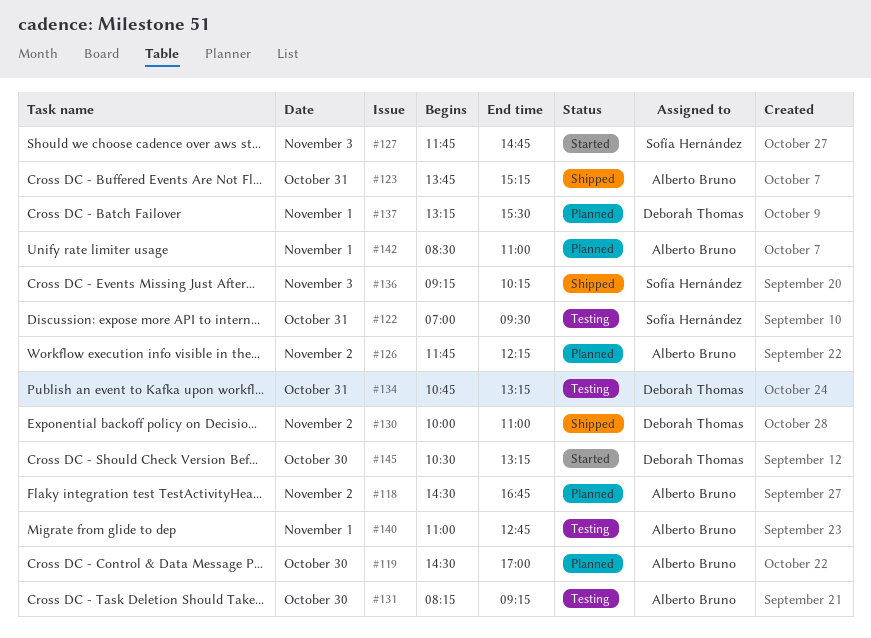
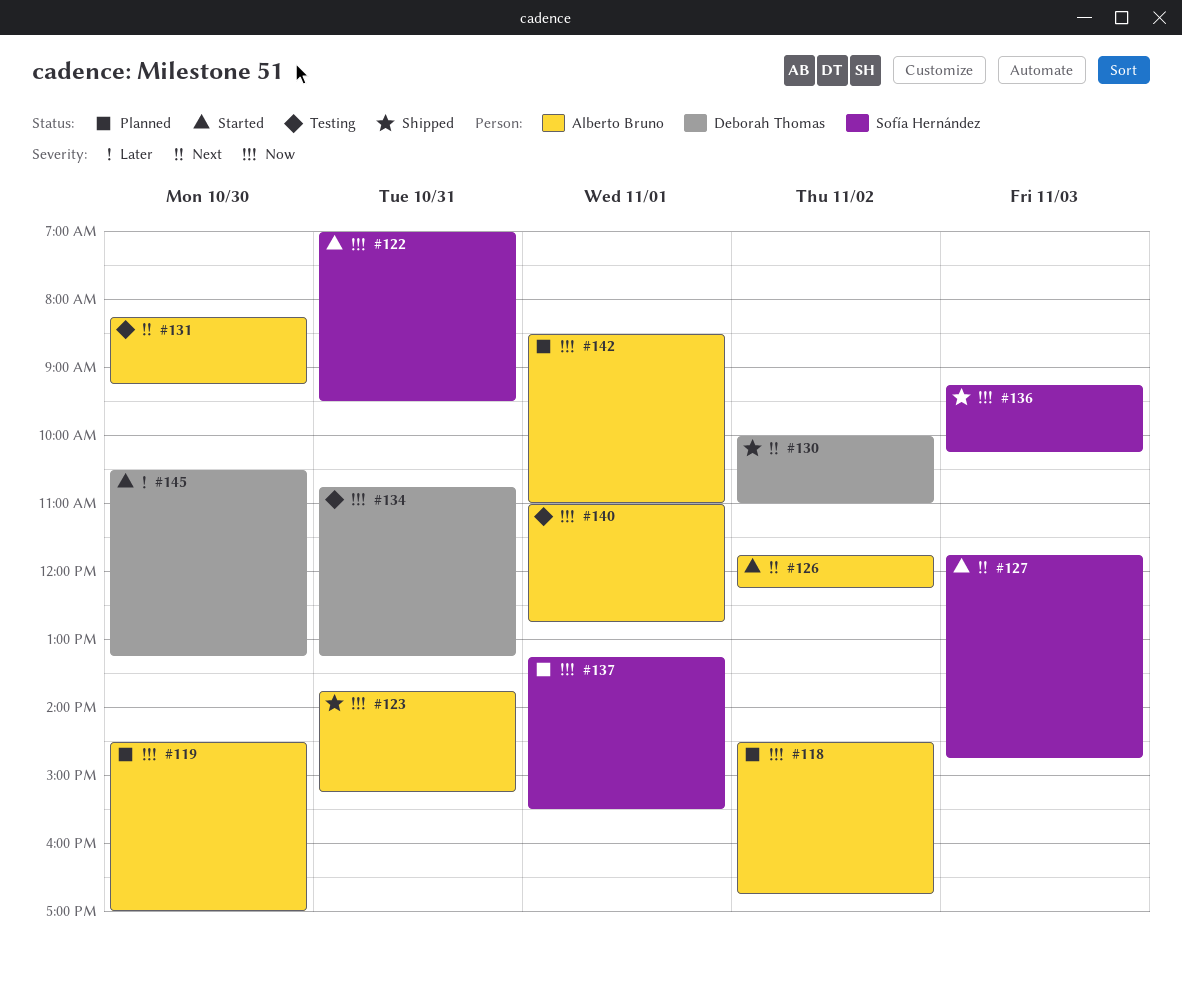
#122, status: Testing -> Started
#126, status: Planned -> Started
#137, owner: Deborah Thomas -> Sofía Hernández

